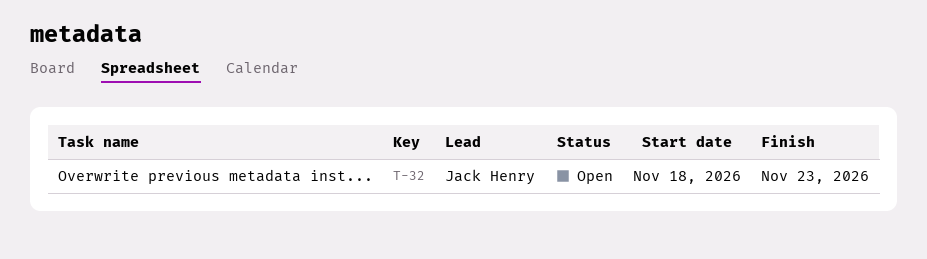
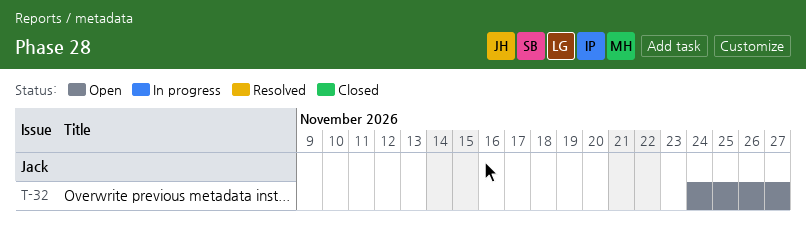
T-32, start: Nov 18 -> Nov 24
T-32, due: Nov 23 -> Nov 27

